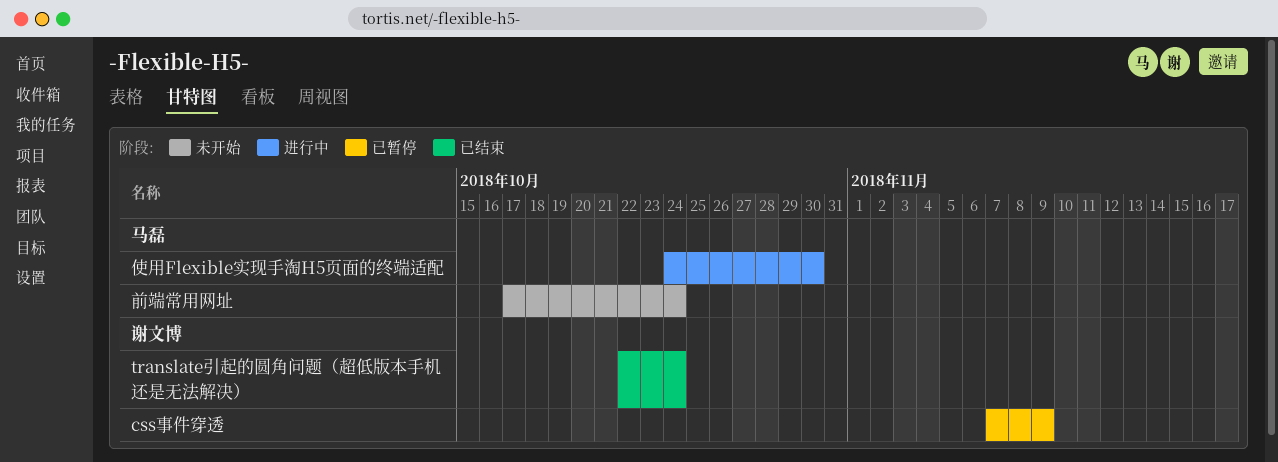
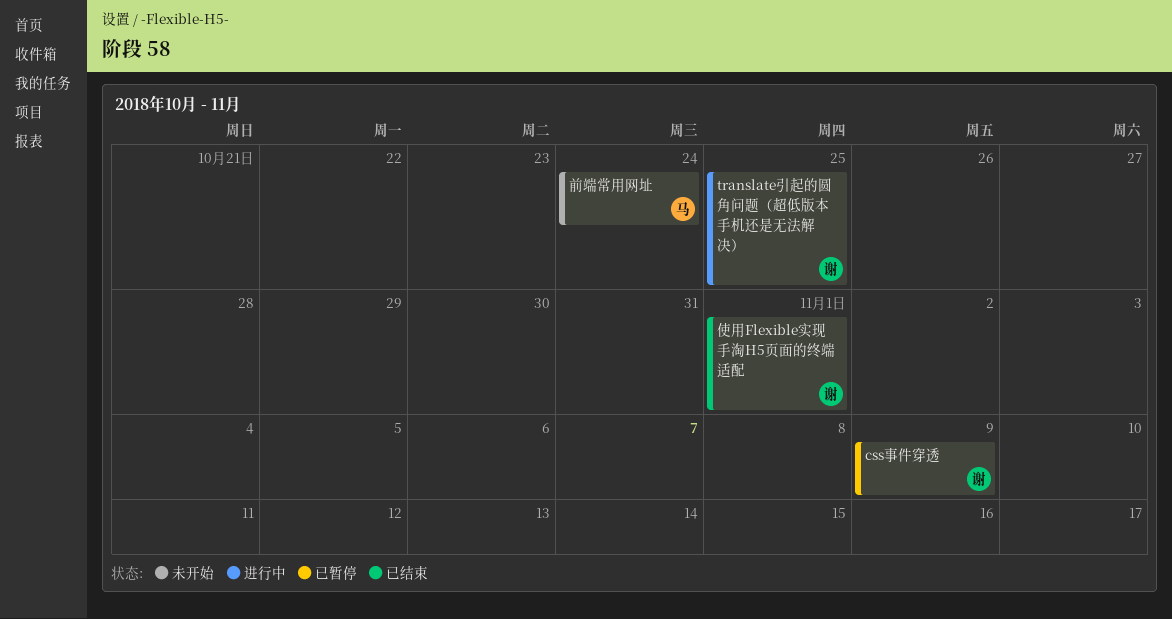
translate引起的圆角问题（超低版本手机还是无法解决）, status: 已结束 -> 进行中
translate引起的圆角问题（超低版本手机还是无法解决）, due: Oct 24 -> Oct 25
使用Flexible实现手淘H5页面的终端适配, status: 进行中 -> 已结束
使用Flexible实现手淘H5页面的终端适配, owner: 马磊 -> 谢文博
使用Flexible实现手淘H5页面的终端适配, due: Oct 30 -> Nov 1

